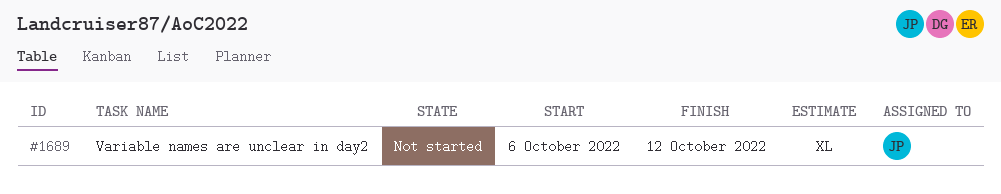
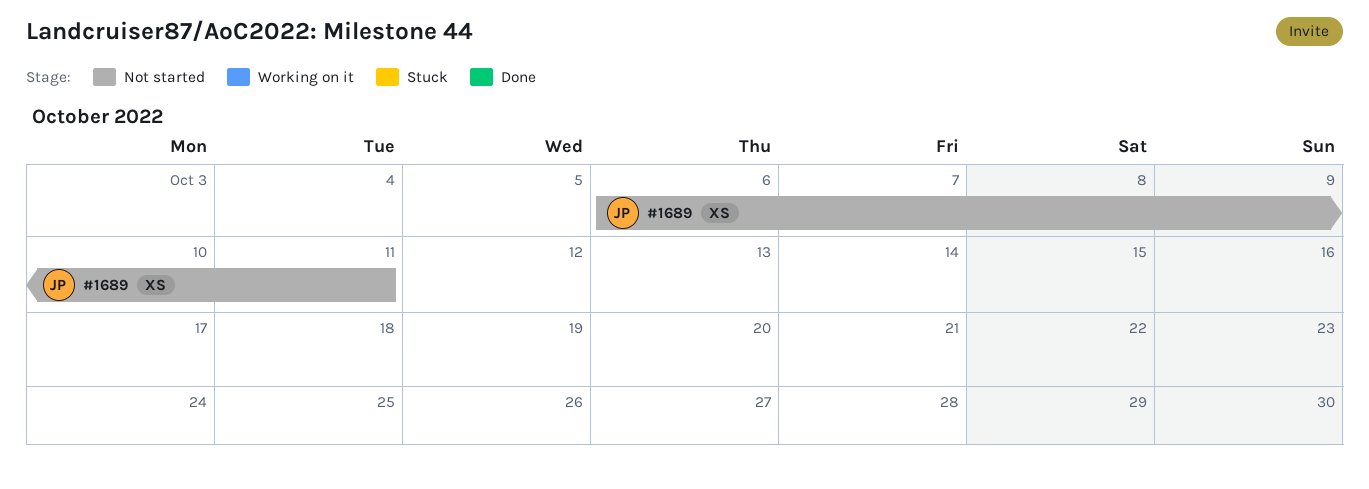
#1689, estimate: XL -> XS
#1689, due: Oct 12 -> Oct 11

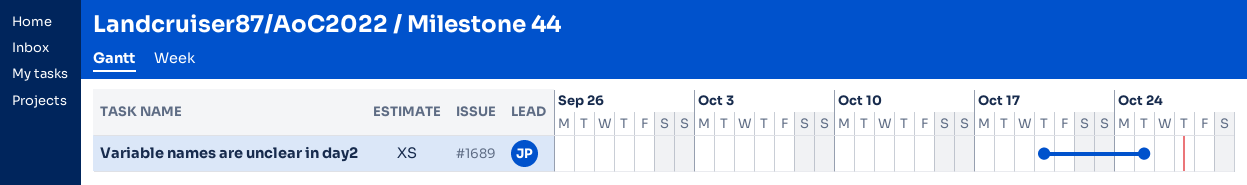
#1689, start: Oct 6 -> Oct 20
#1689, due: Oct 11 -> Oct 25

